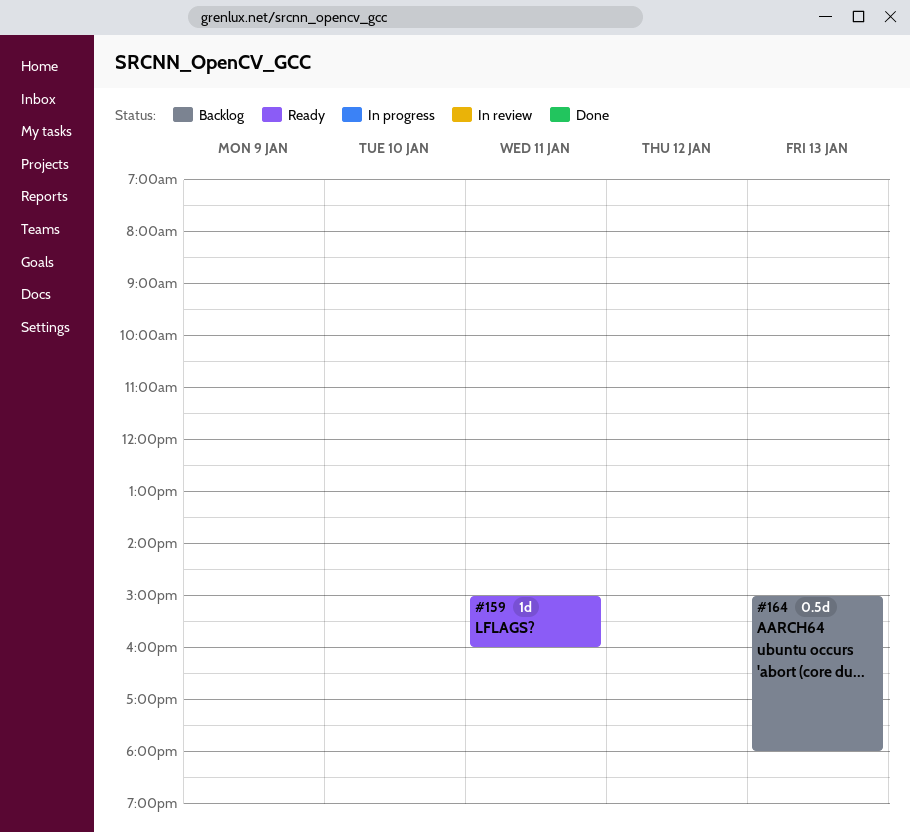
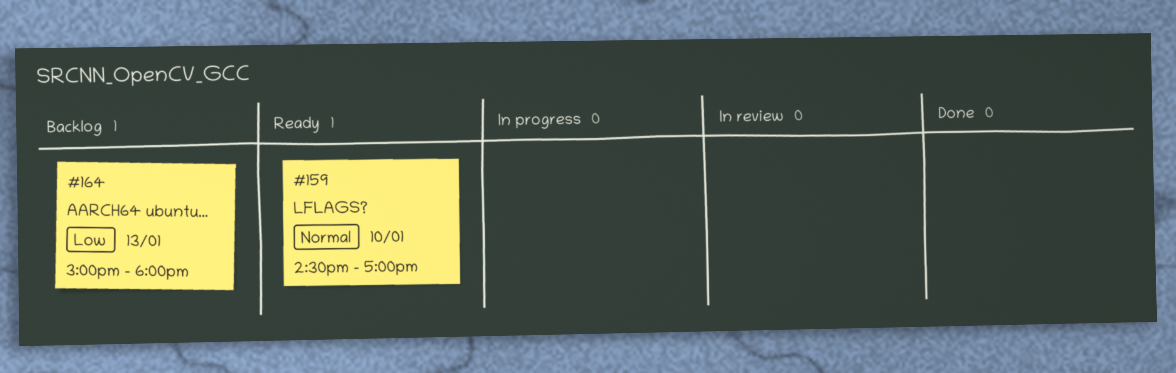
#159, day: Jan 11 -> Jan 10
#159, begins: 15:00 -> 14:30
#159, ends: 16:00 -> 17:00

